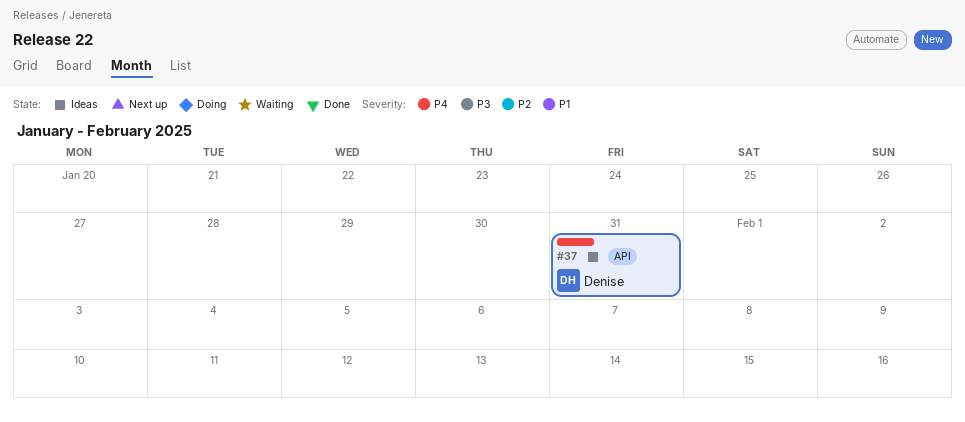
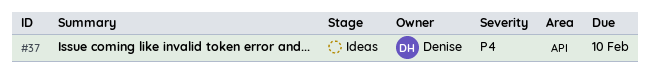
#37, due: Jan 31 -> Feb 10

